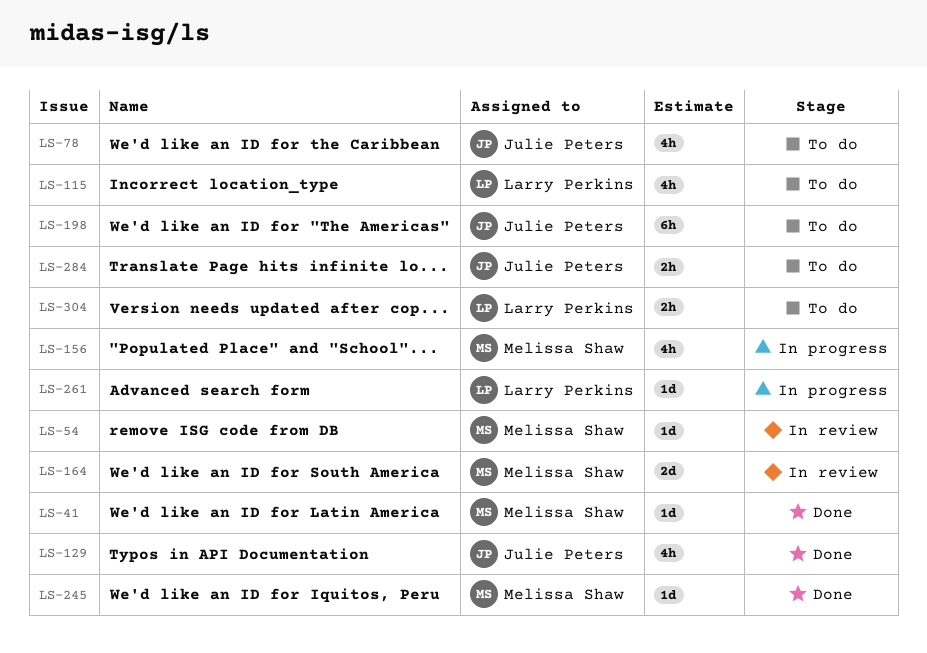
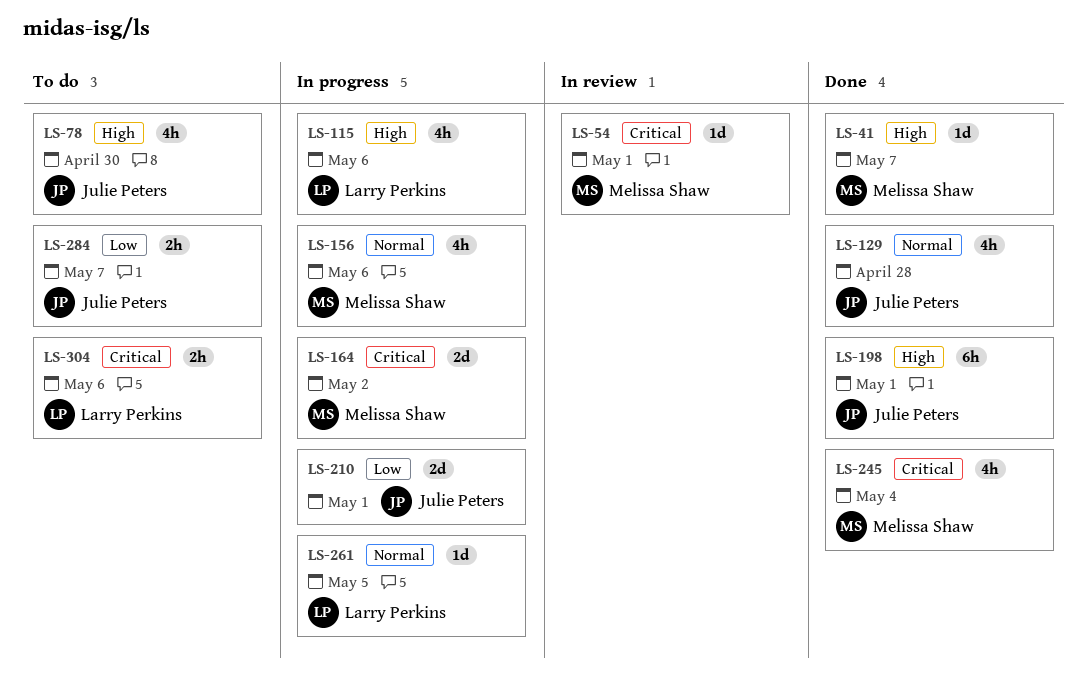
LS-115, status: To do -> In progress
LS-164, status: In review -> In progress
LS-198, status: To do -> Done
LS-210: none -> present
LS-245, estimate: 1d -> 4h

